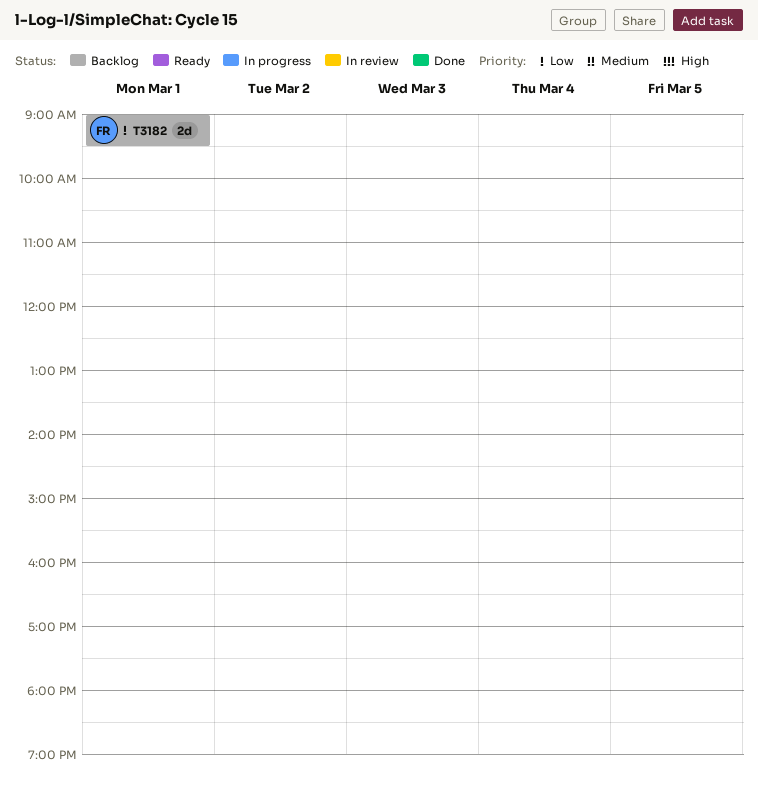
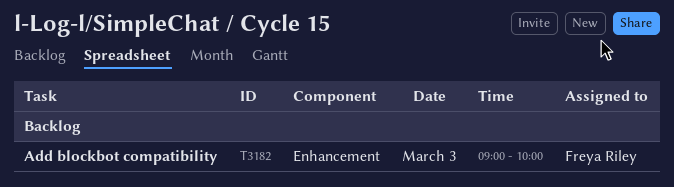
T3182, day: Mar 1 -> Mar 3
T3182, ends: 09:30 -> 10:00

